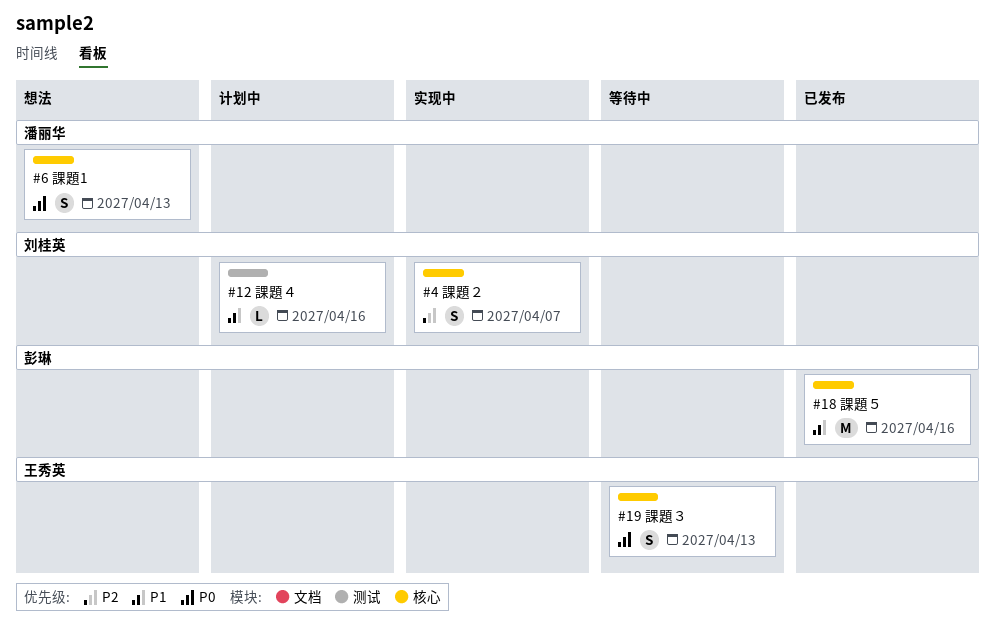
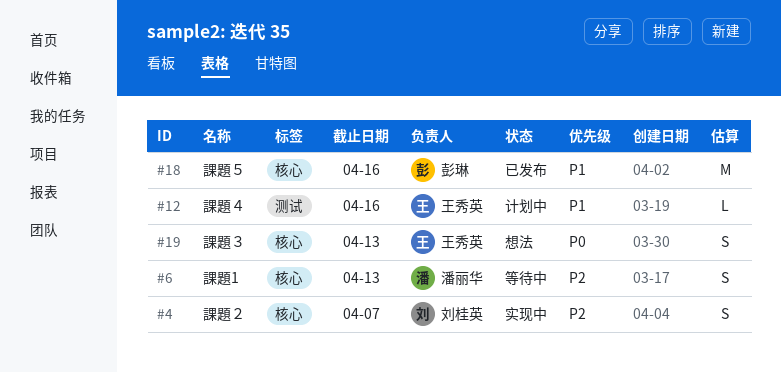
#6, status: 想法 -> 等待中
#6, priority: P0 -> P2
#12, owner: 刘桂英 -> 王秀英
#19, status: 等待中 -> 想法

